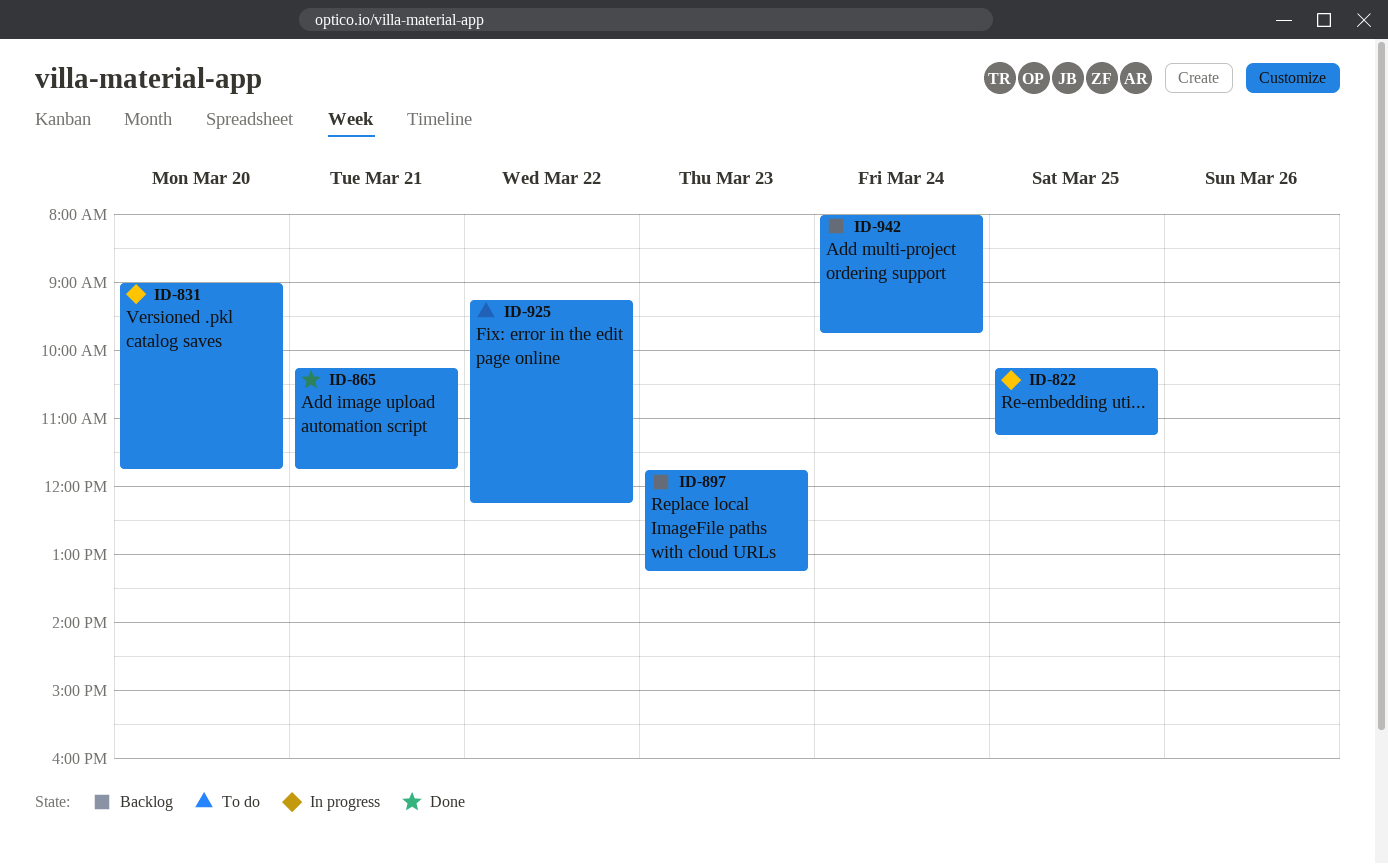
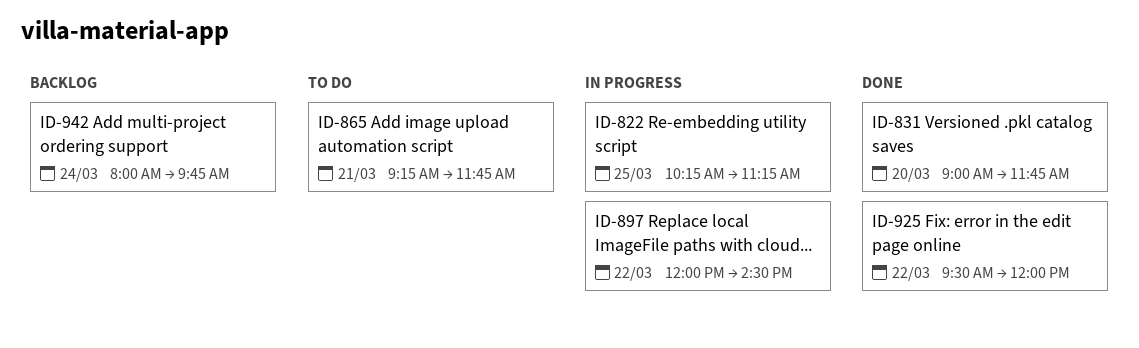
ID-831, status: In progress -> Done
ID-865, status: Done -> To do
ID-865, begins: 10:15 -> 09:15
ID-897, status: Backlog -> In progress
ID-897, day: Mar 23 -> Mar 22
ID-897, begins: 11:45 -> 12:00
ID-897, ends: 13:15 -> 14:30
ID-925, status: To do -> Done
ID-925, begins: 09:15 -> 09:30
ID-925, ends: 12:15 -> 12:00

